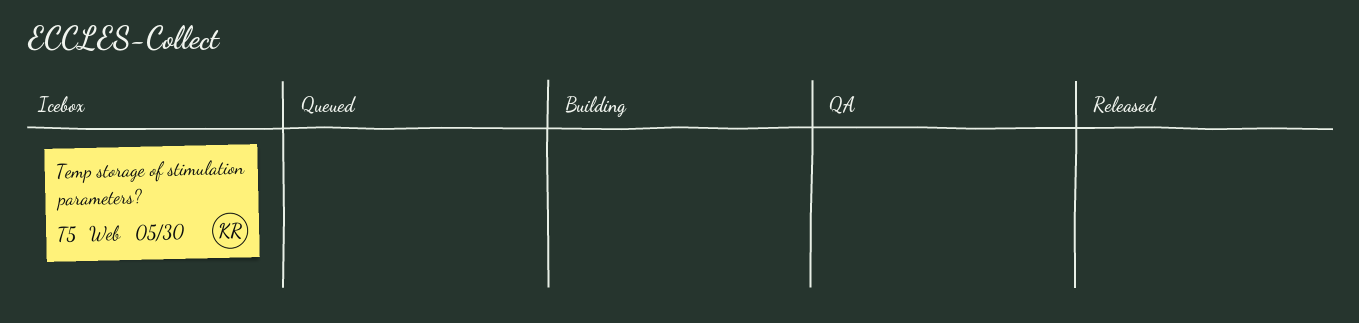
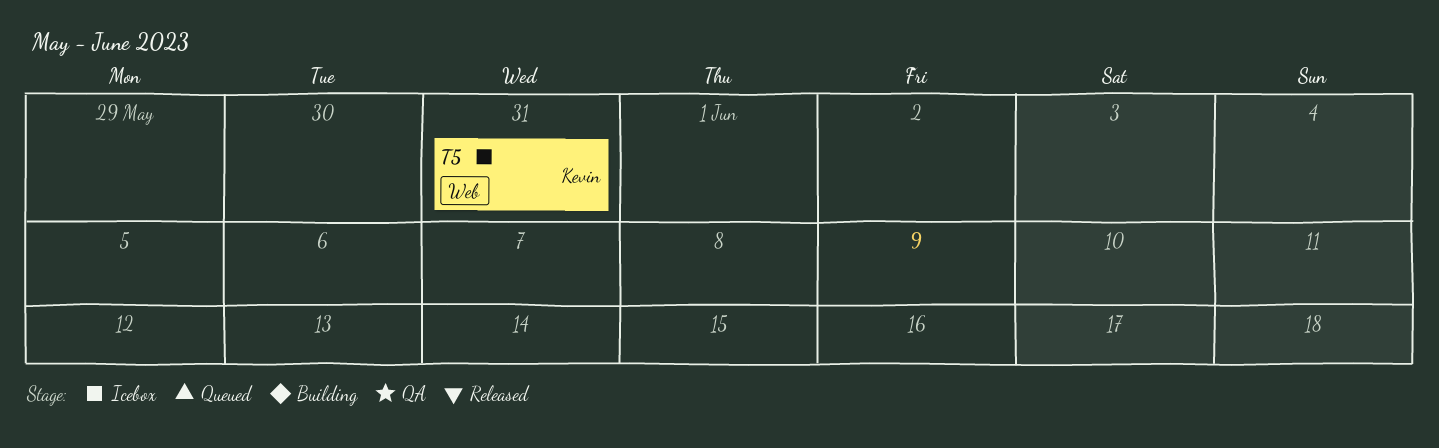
T5, due: May 30 -> May 31

